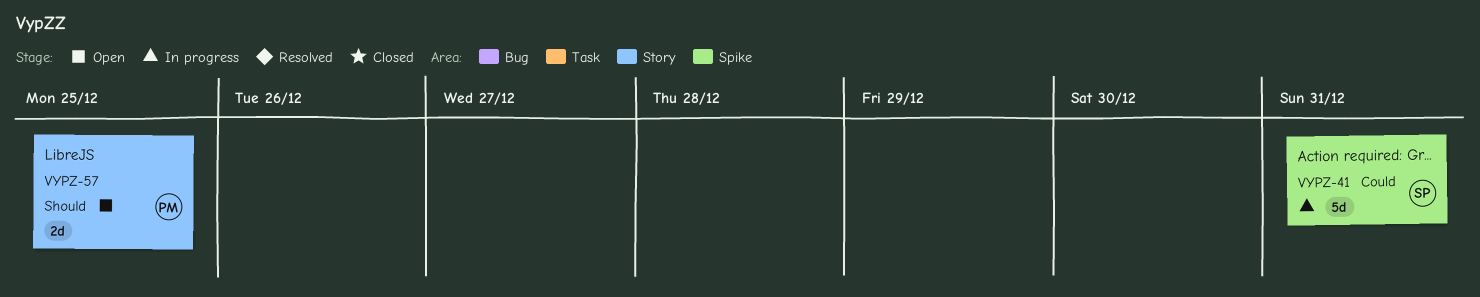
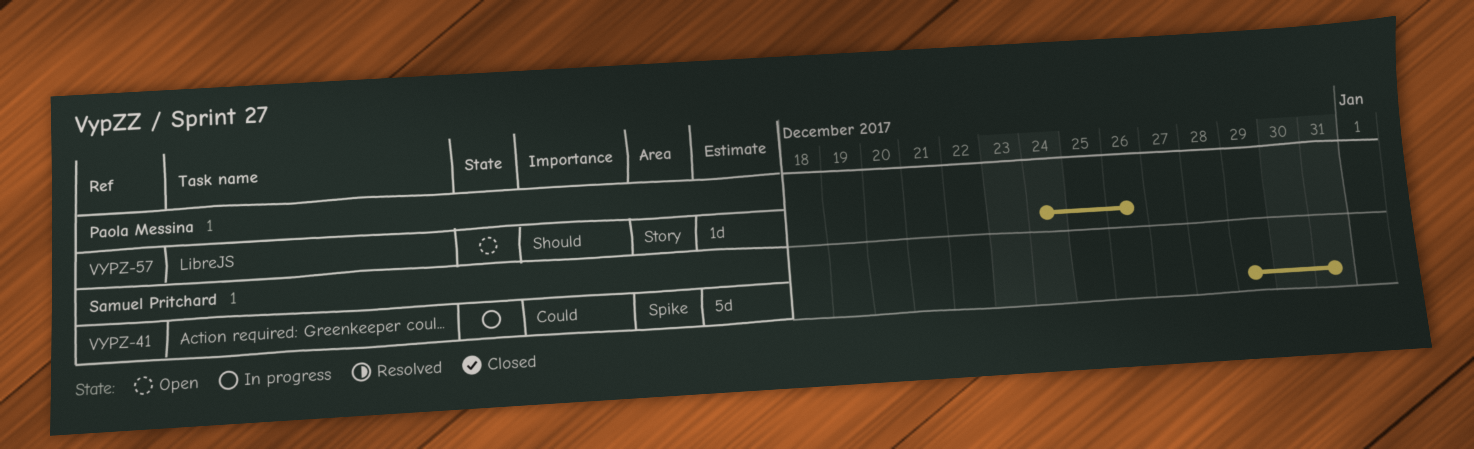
VYPZ-57, estimate: 2d -> 1d
VYPZ-57, due: Dec 25 -> Dec 26

